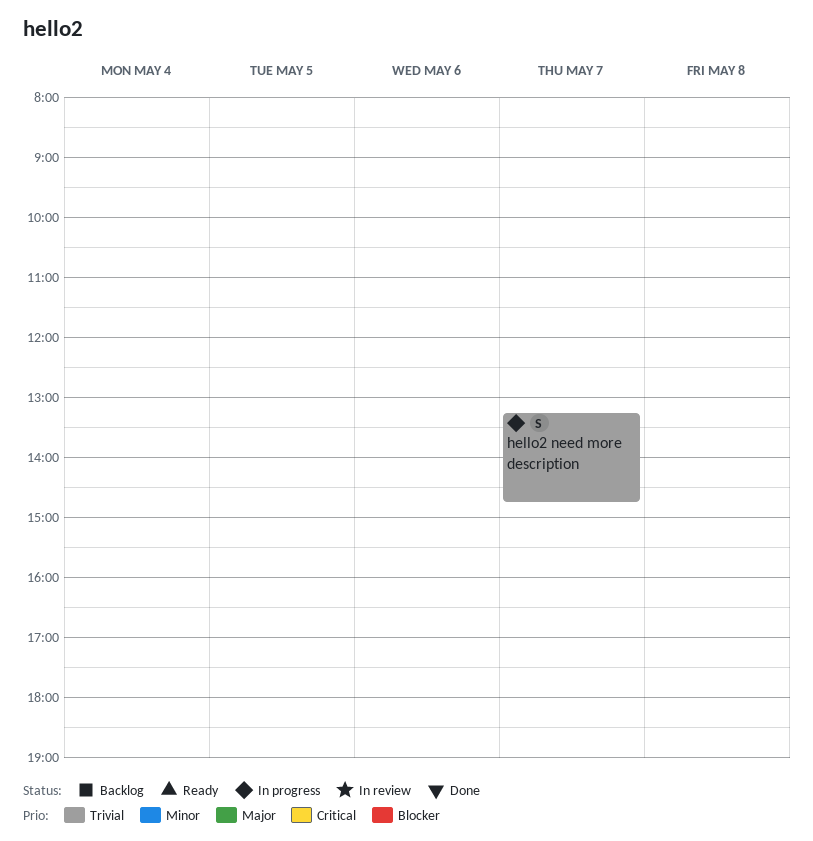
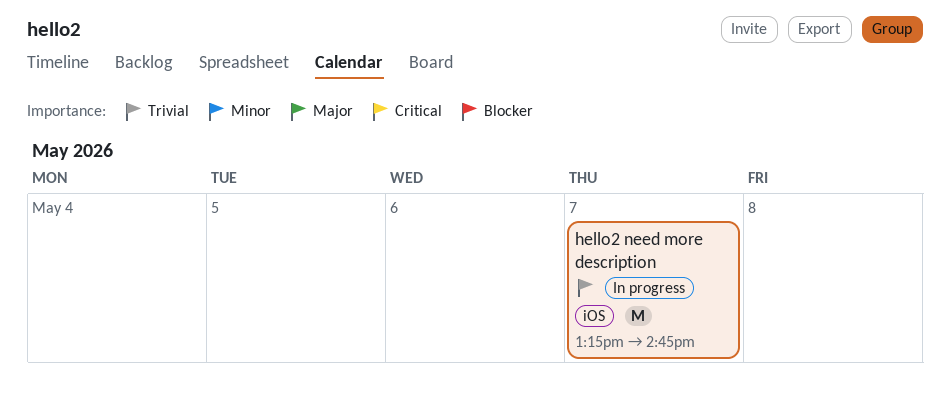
hello2 need more description, estimate: S -> M

